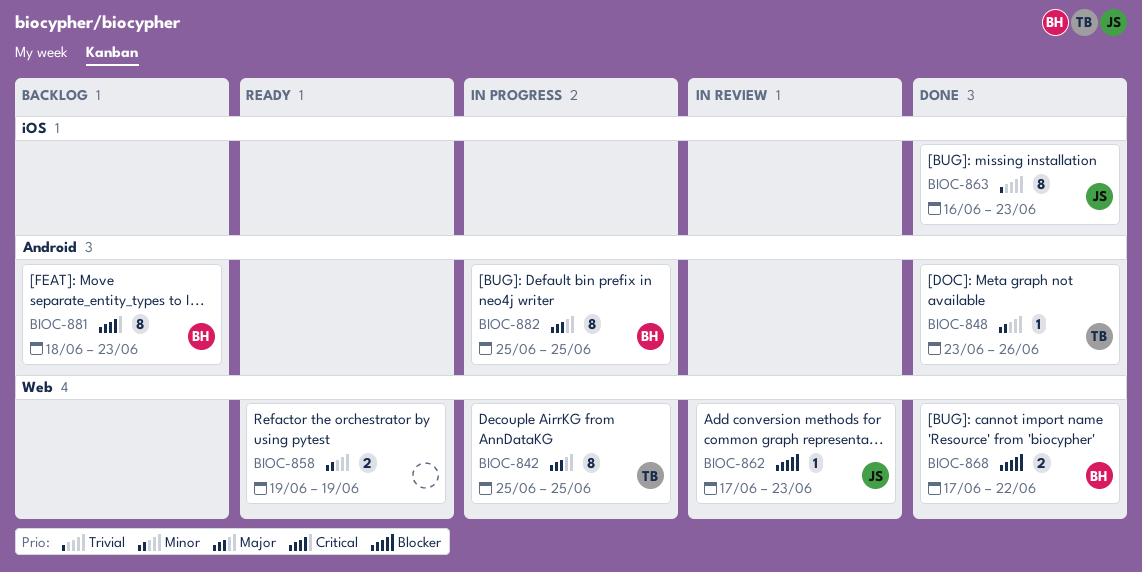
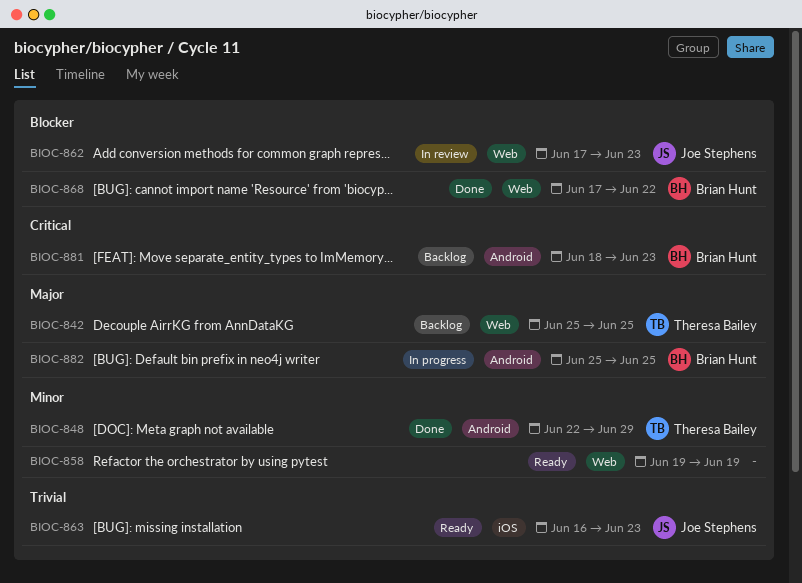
BIOC-842, status: In progress -> Backlog
BIOC-848, start: Jun 23 -> Jun 22
BIOC-848, due: Jun 26 -> Jun 29
BIOC-863, status: Done -> Ready

